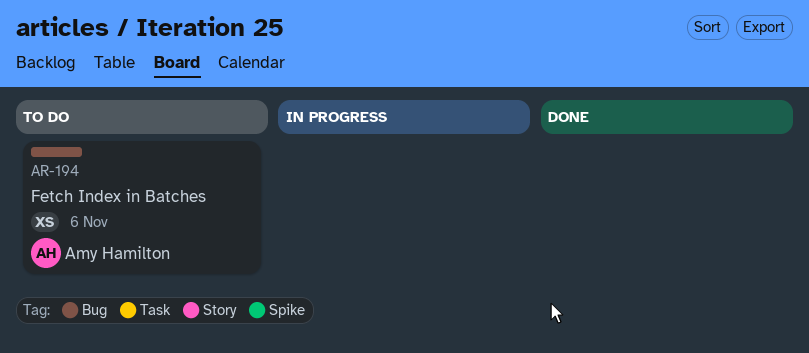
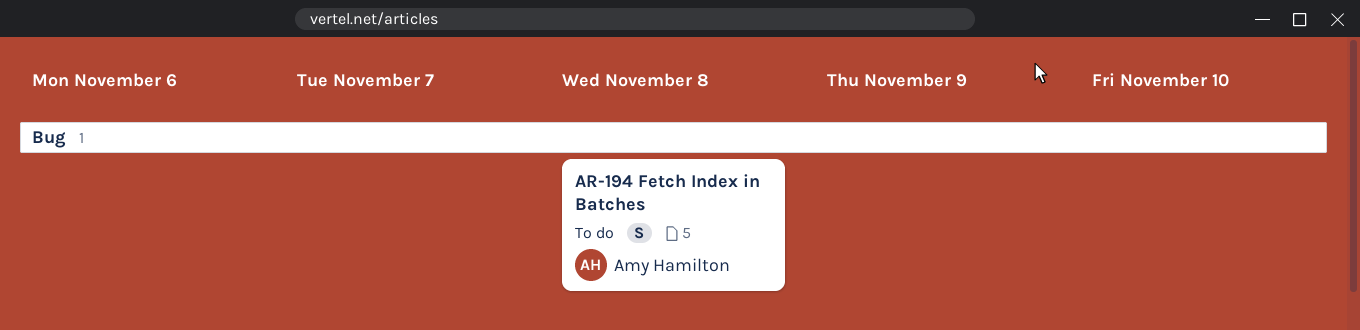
AR-194, estimate: XS -> S
AR-194, due: Nov 6 -> Nov 8

